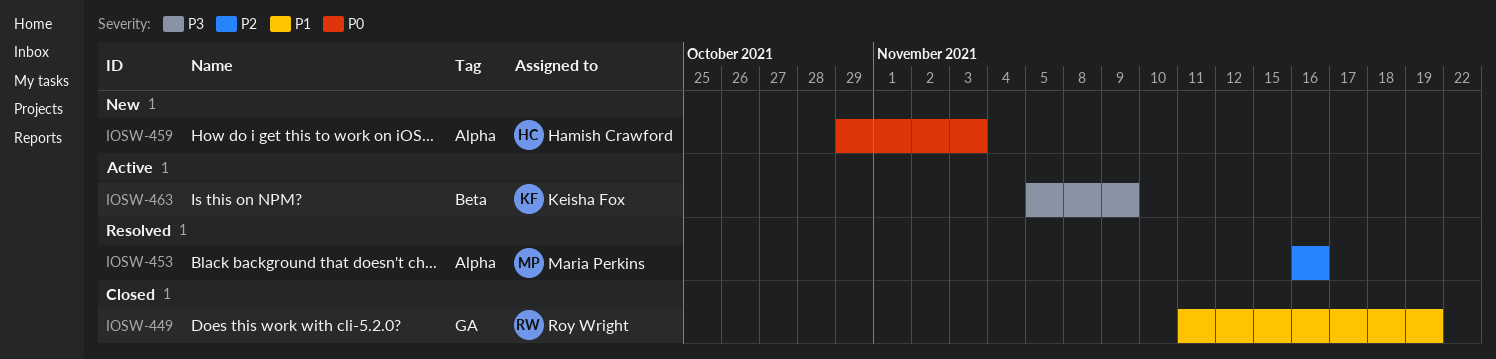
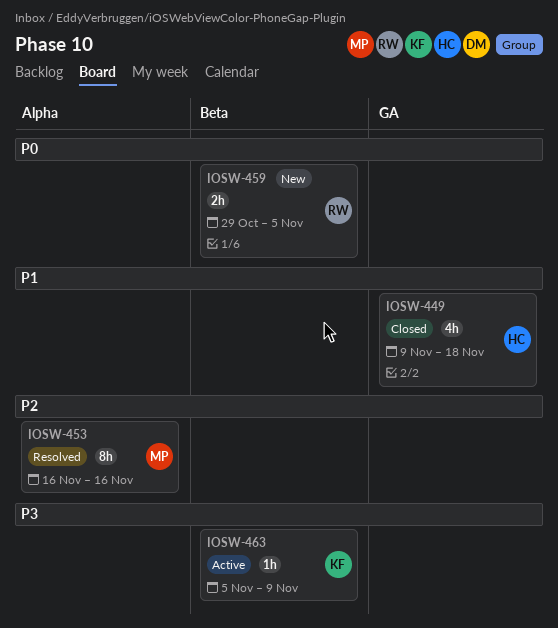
IOSW-449, owner: Roy Wright -> Hamish Crawford
IOSW-449, start: Nov 11 -> Nov 9
IOSW-449, due: Nov 19 -> Nov 18
IOSW-459, owner: Hamish Crawford -> Roy Wright
IOSW-459, label: Alpha -> Beta
IOSW-459, due: Nov 3 -> Nov 5

